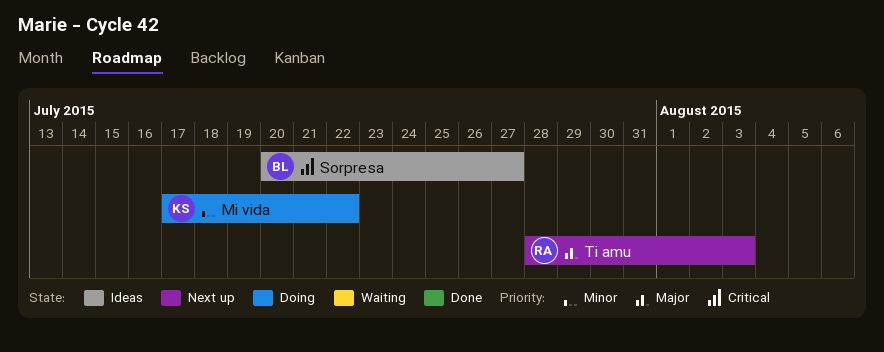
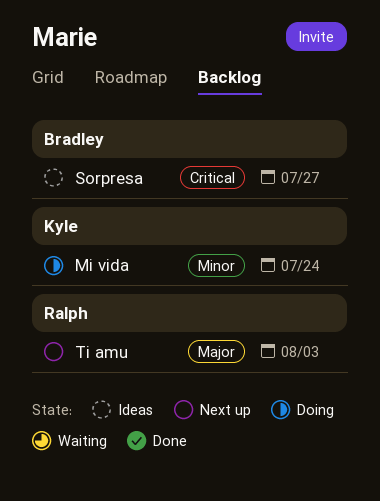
Mi vida, due: Jul 22 -> Jul 24

